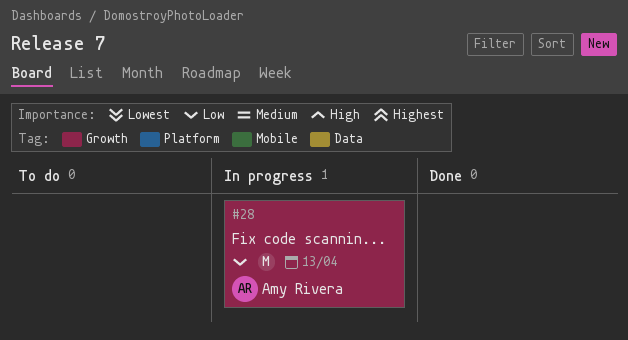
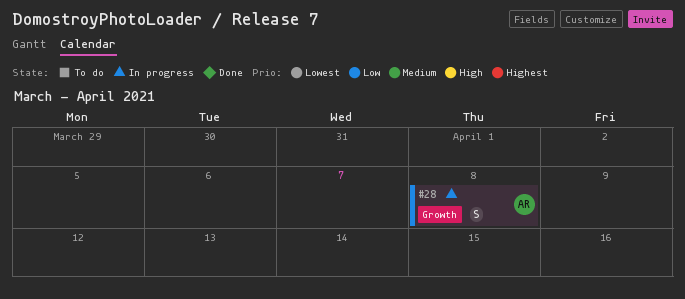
#28, estimate: M -> S
#28, due: Apr 13 -> Apr 8

